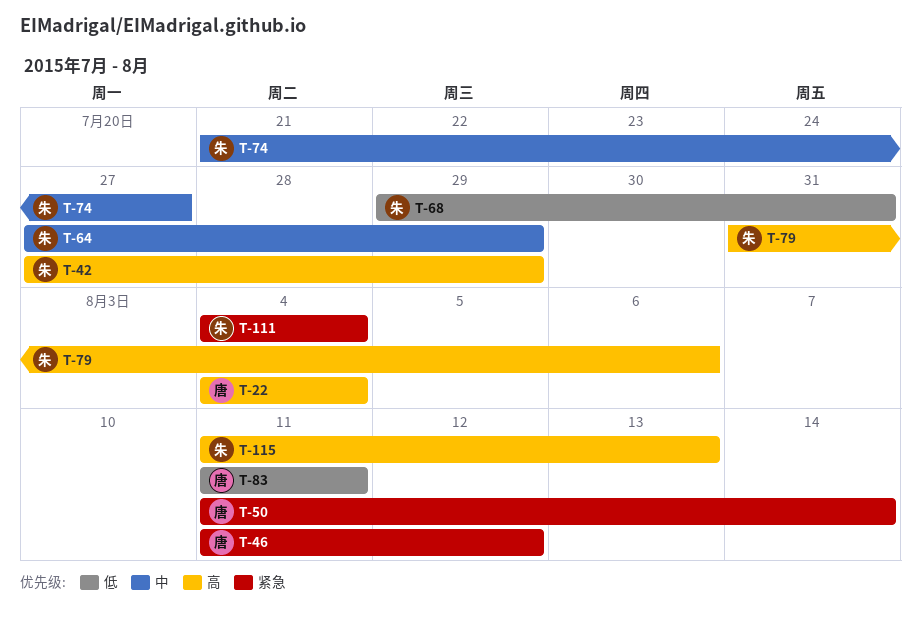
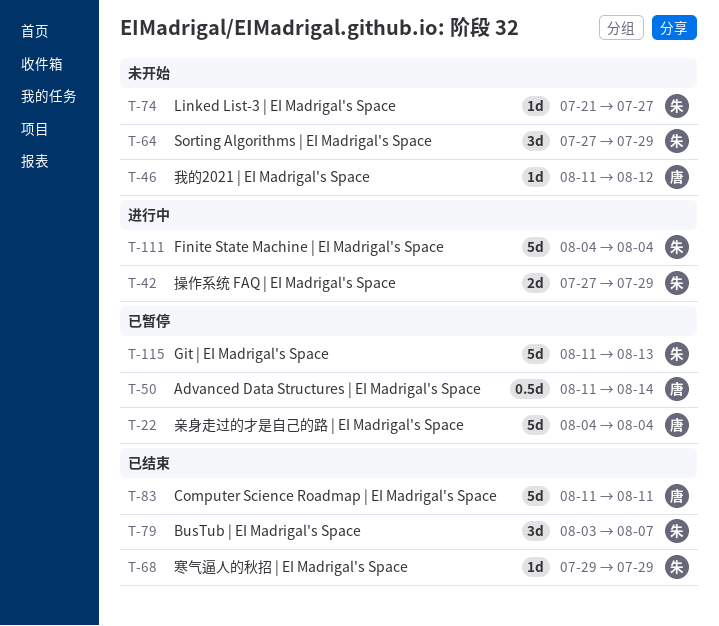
T-68, due: Jul 31 -> Jul 29
T-79, start: Jul 31 -> Aug 3
T-79, due: Aug 6 -> Aug 7

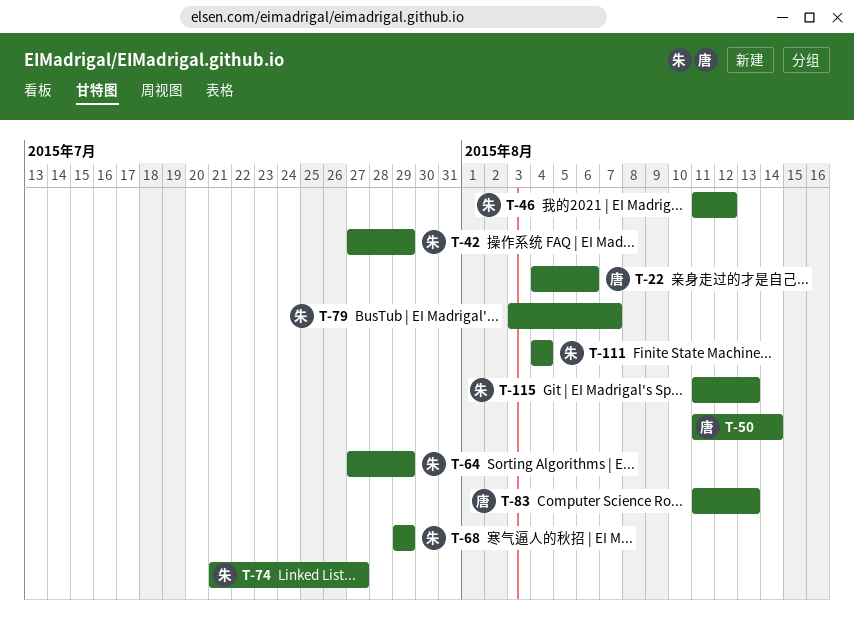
T-22, due: Aug 4 -> Aug 6
T-46, owner: 唐 -> 朱
T-83, due: Aug 11 -> Aug 13

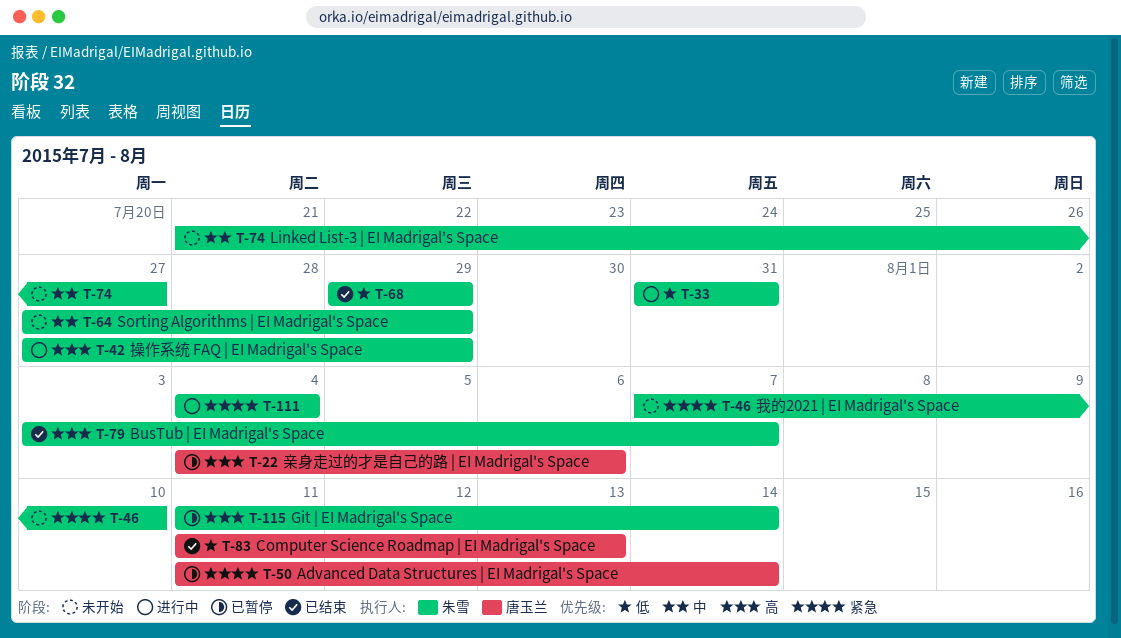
T-33: none -> present
T-46, start: Aug 11 -> Aug 7
T-46, due: Aug 12 -> Aug 10
T-115, due: Aug 13 -> Aug 14

